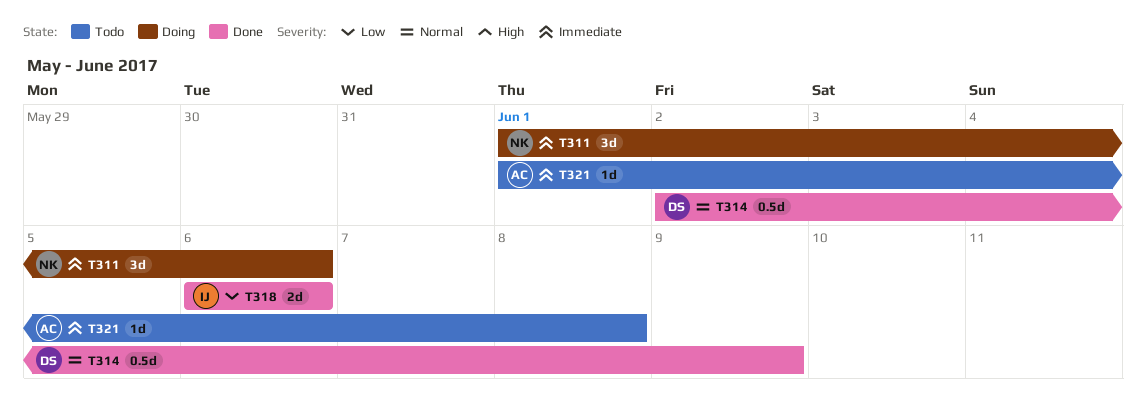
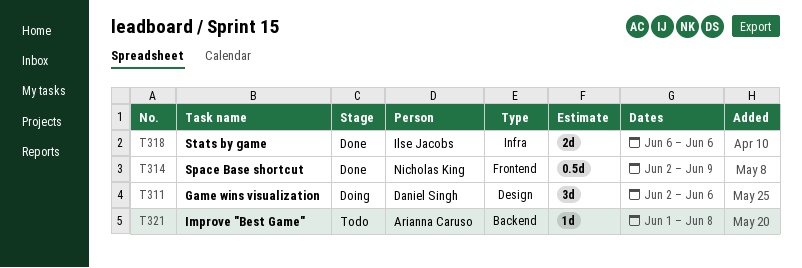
T311, owner: Nicholas King -> Daniel Singh
T311, start: Jun 1 -> Jun 2
T314, owner: Daniel Singh -> Nicholas King

